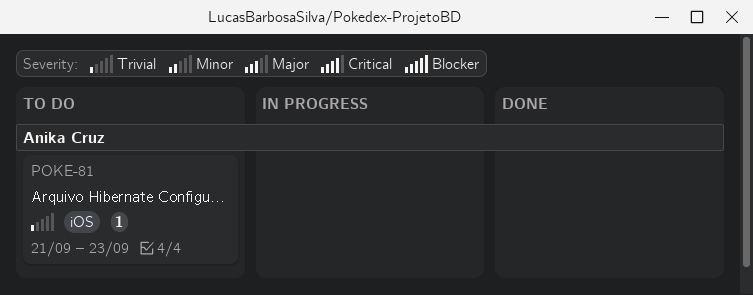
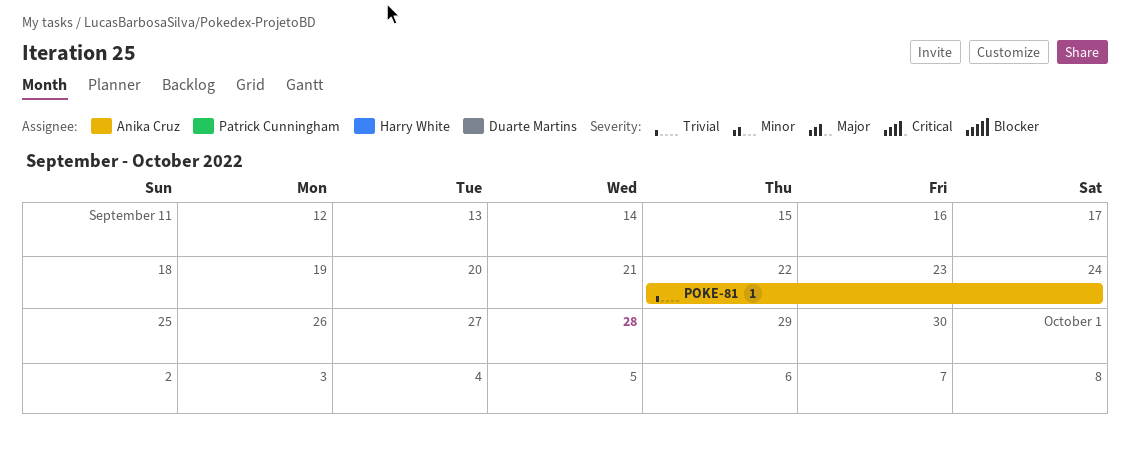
POKE-81, start: Sep 21 -> Sep 22
POKE-81, due: Sep 23 -> Sep 24

